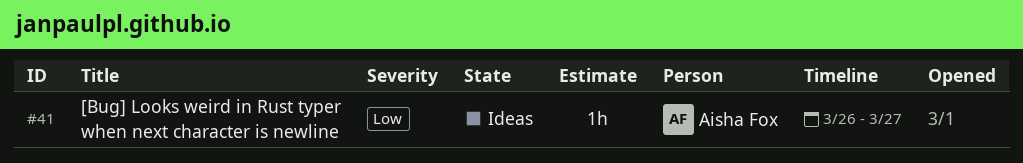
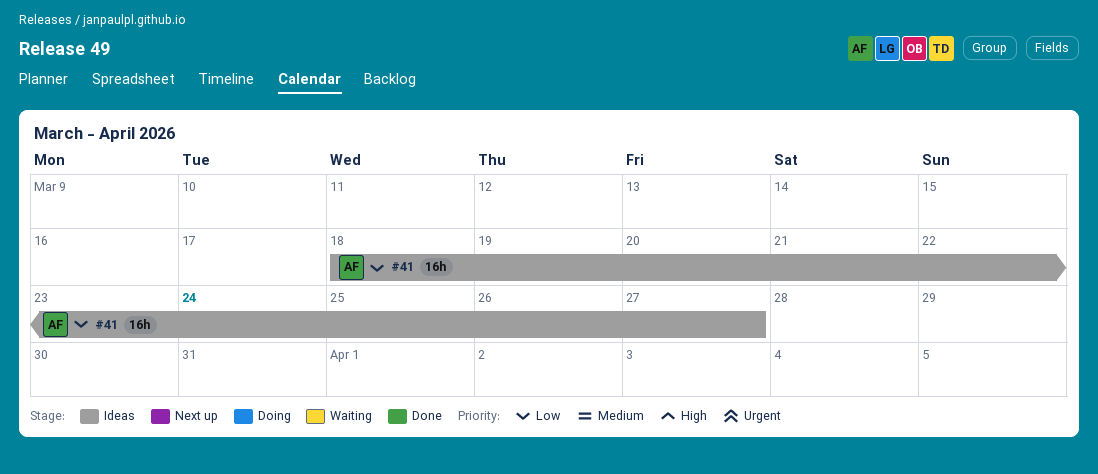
#41, estimate: 1h -> 16h
#41, start: Mar 26 -> Mar 18

